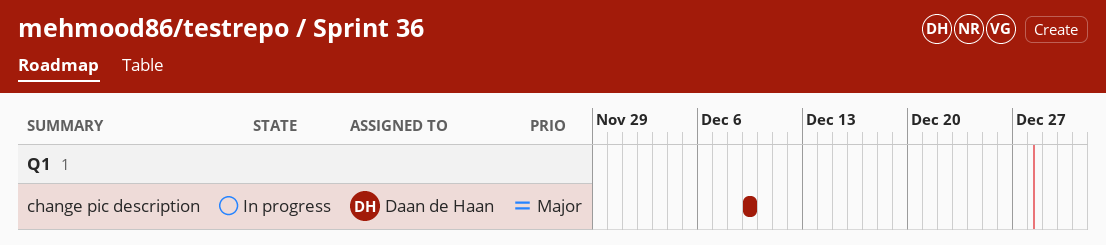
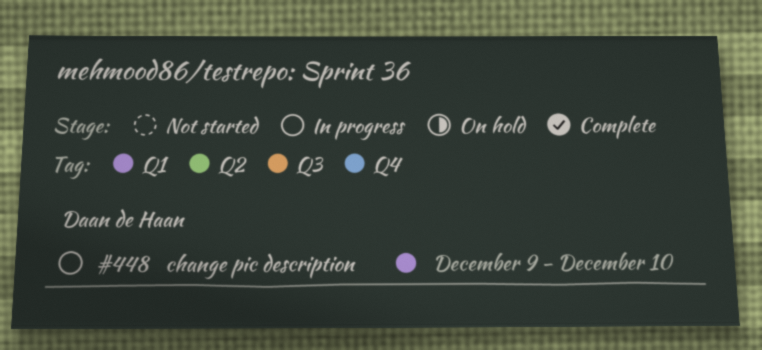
change pic description, due: Dec 9 -> Dec 10

